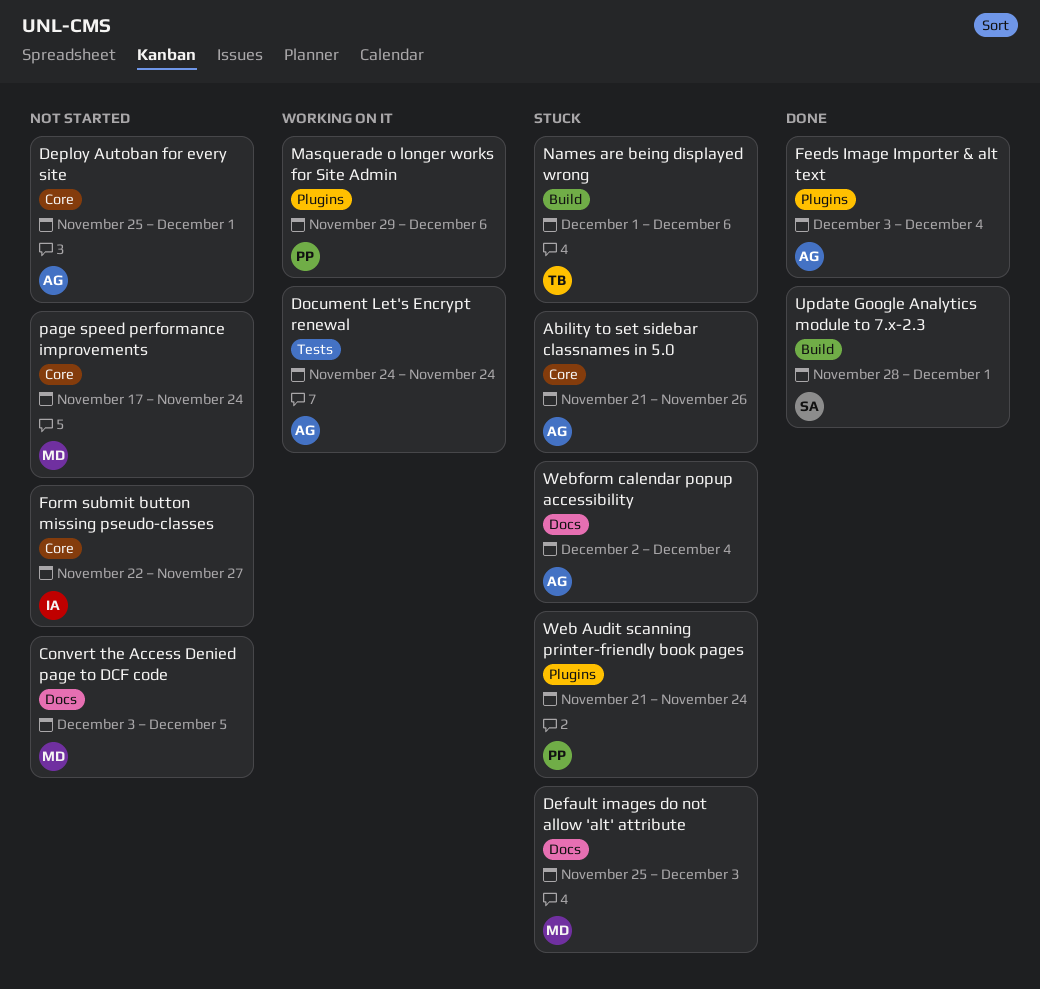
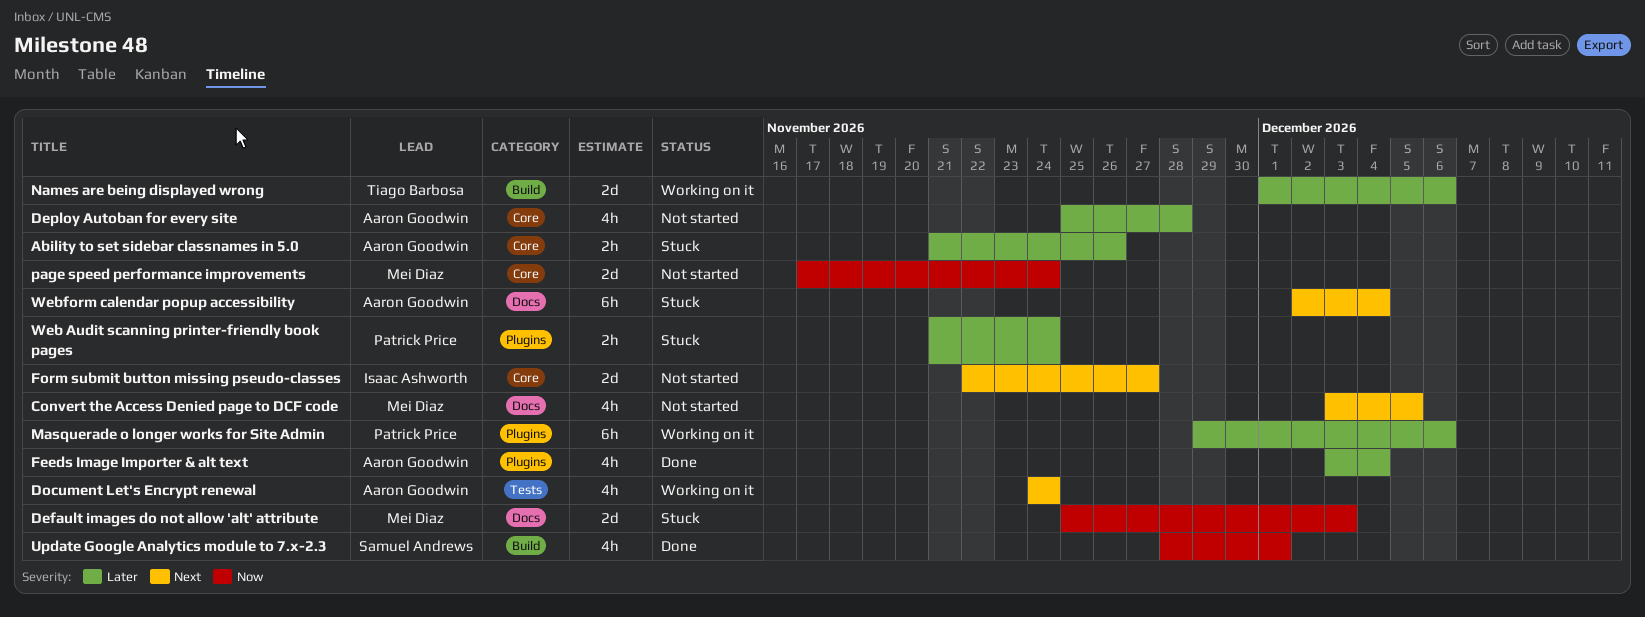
Deploy Autoban for every site, due: Dec 1 -> Nov 28
Names are being displayed wrong, status: Stuck -> Working on it

